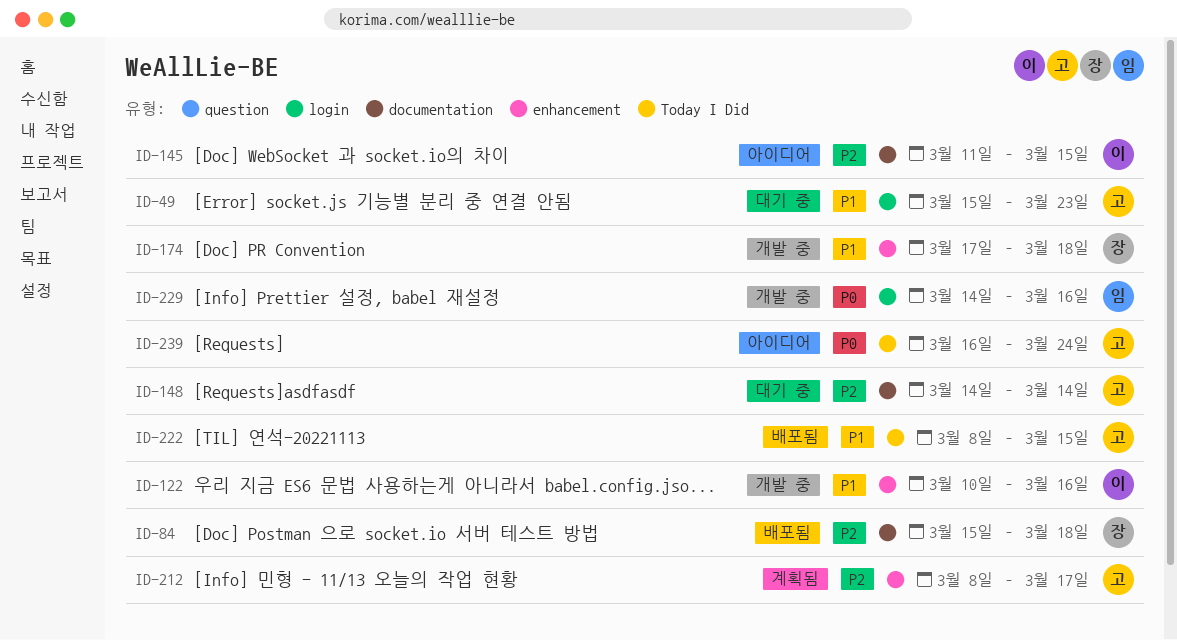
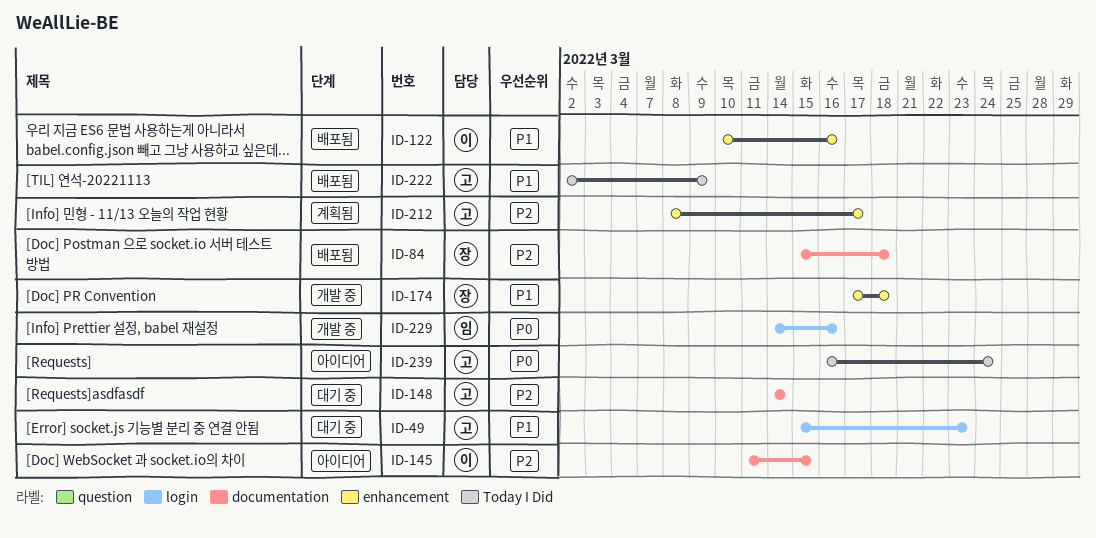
ID-122, status: 개발 중 -> 배포됨
ID-222, start: Mar 8 -> Mar 2
ID-222, due: Mar 15 -> Mar 9

